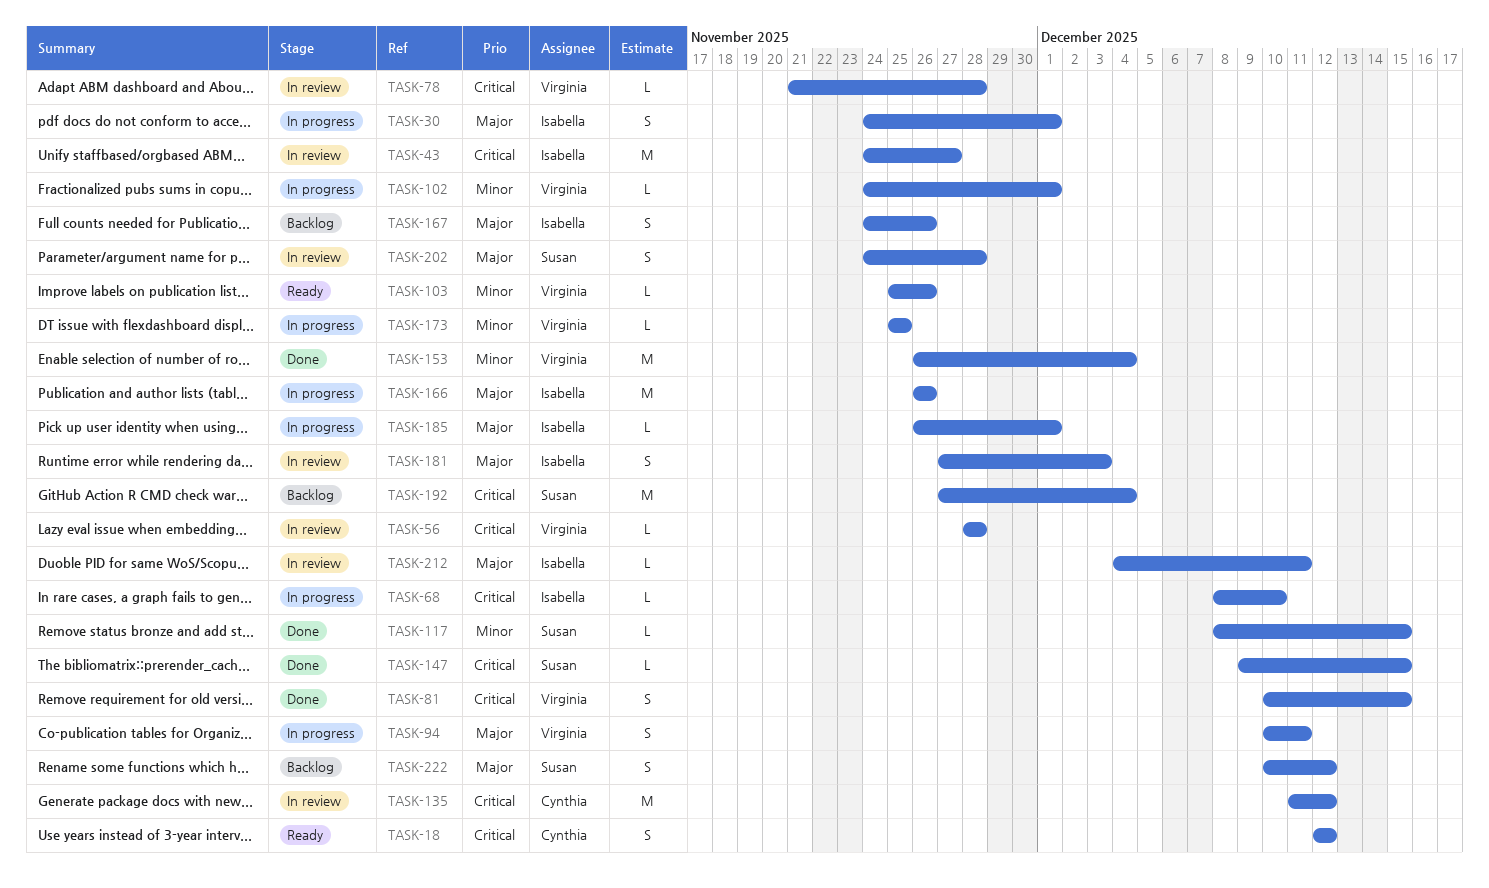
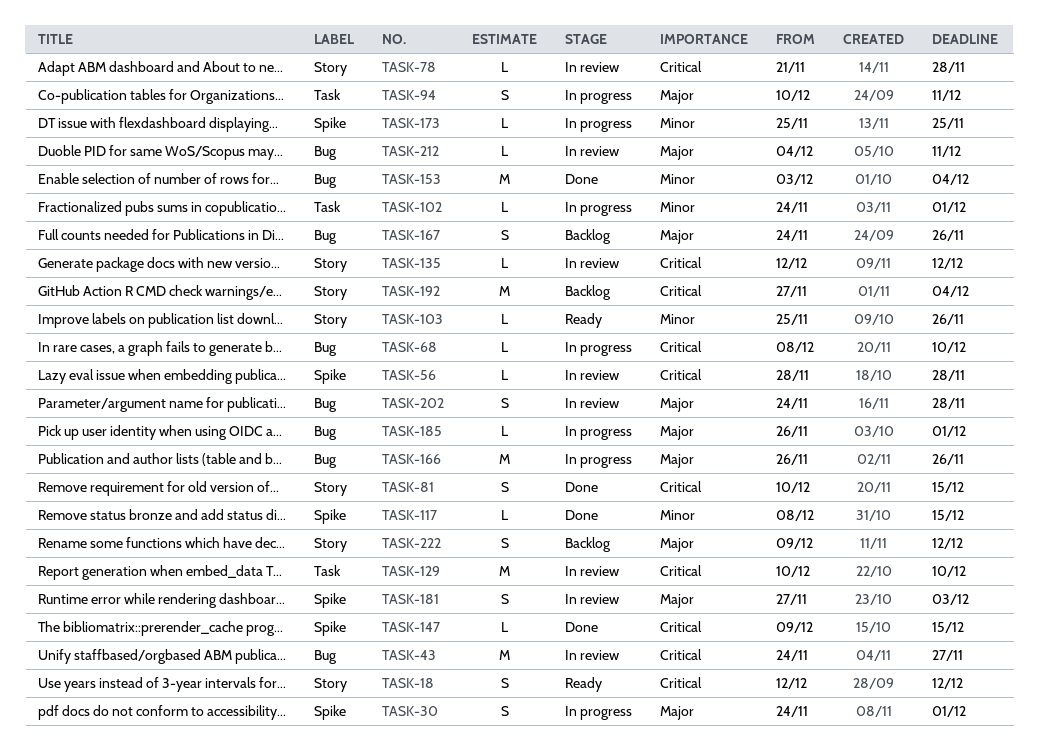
TASK-129: none -> present
TASK-135, estimate: M -> L
TASK-135, start: Dec 11 -> Dec 12
TASK-153, start: Nov 26 -> Dec 3
TASK-222, start: Dec 10 -> Dec 9

